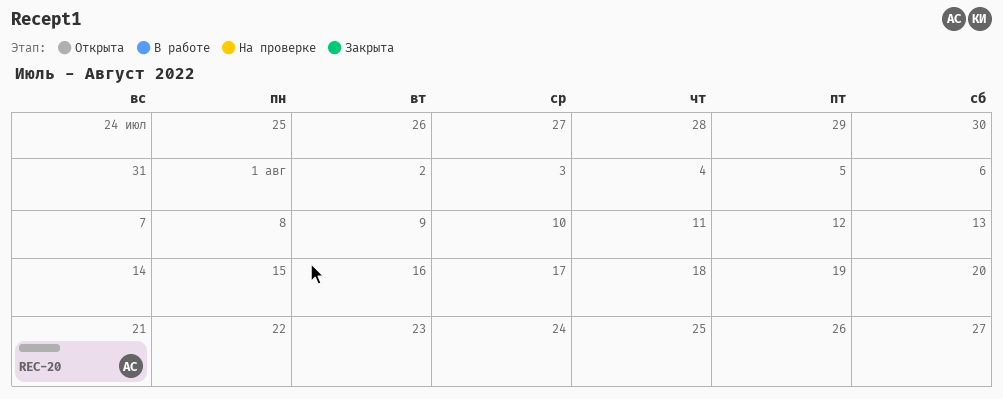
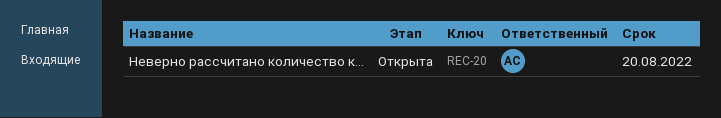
REC-20, due: Aug 21 -> Aug 20

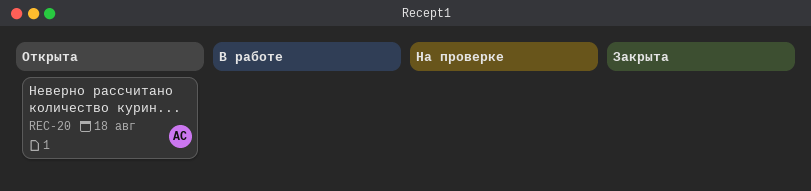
REC-20, due: Aug 20 -> Aug 18

